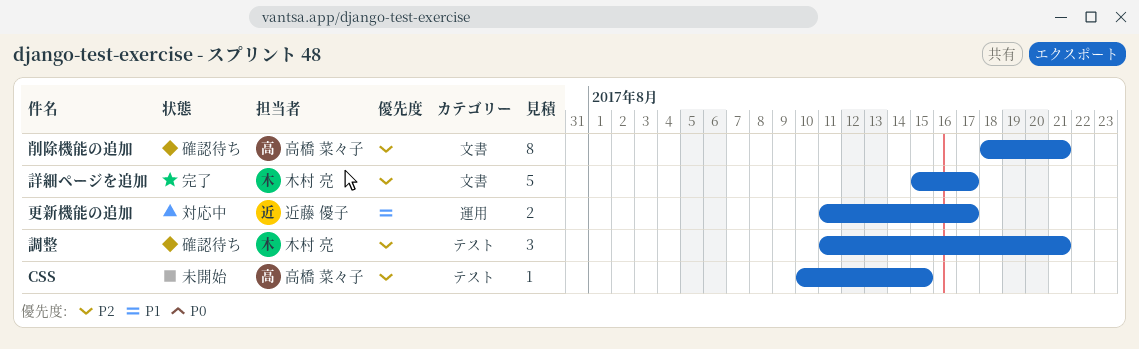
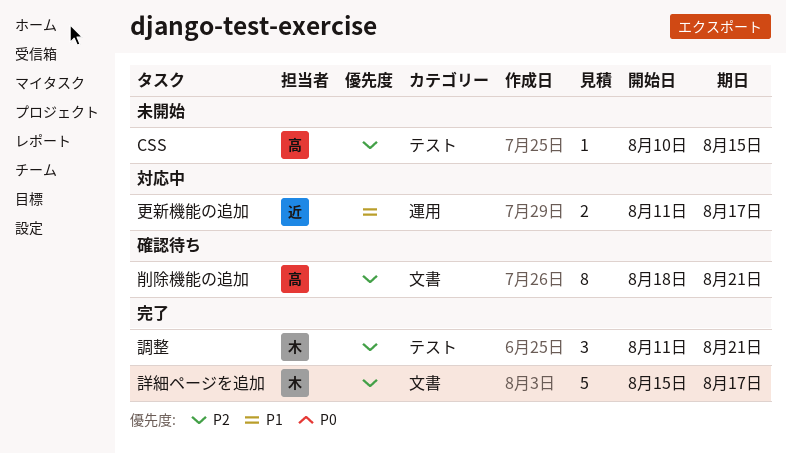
調整, status: 確認待ち -> 完了

